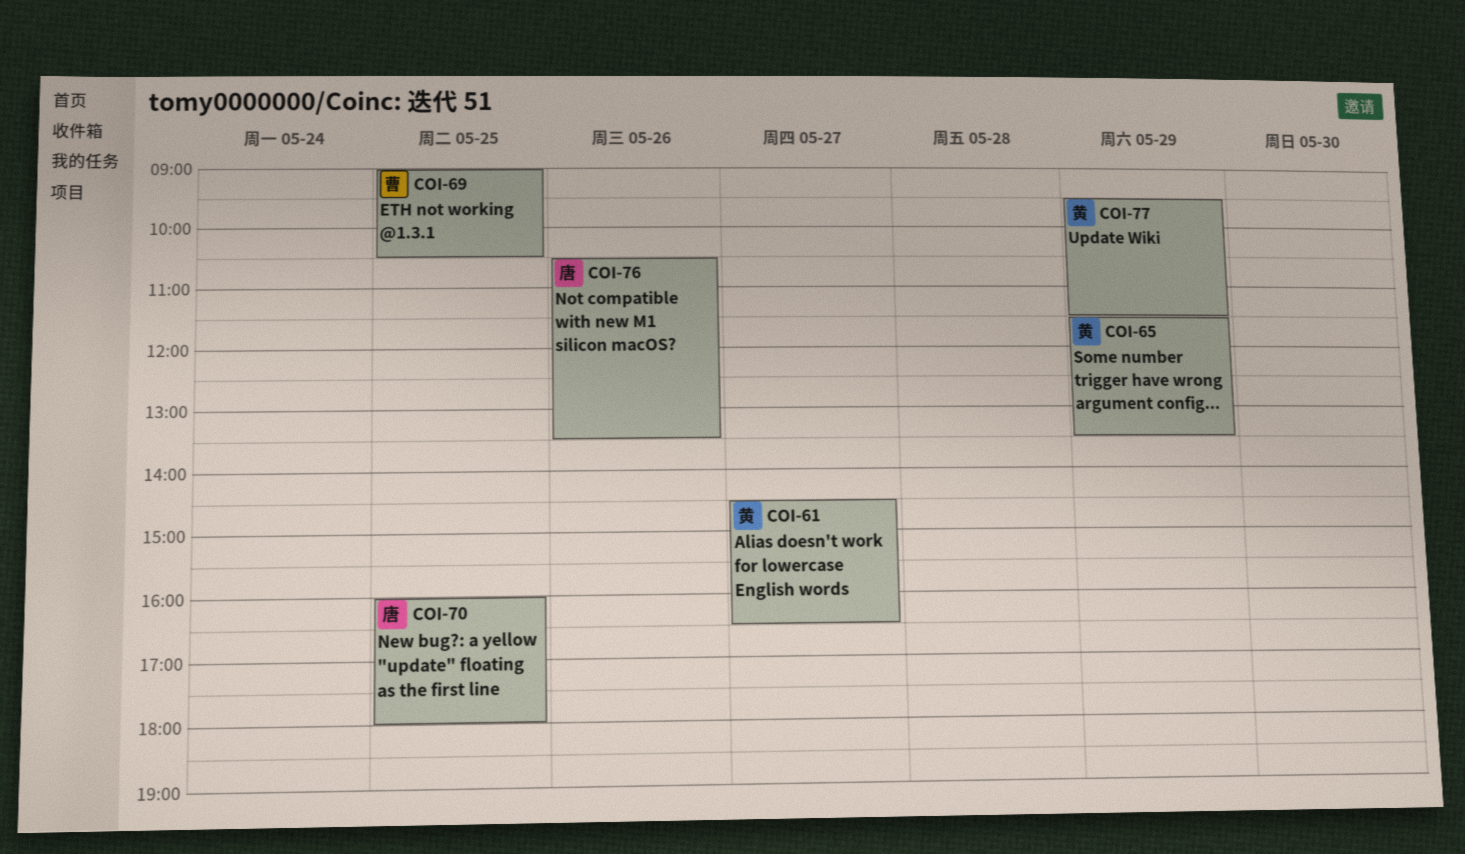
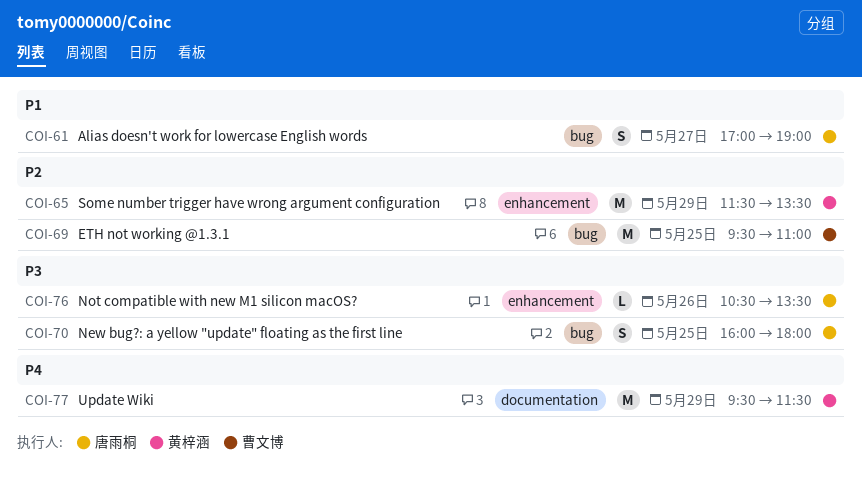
COI-61, owner: 黄梓涵 -> 唐雨桐
COI-61, begins: 14:30 -> 17:00
COI-61, ends: 16:30 -> 19:00
COI-69, begins: 09:00 -> 09:30
COI-69, ends: 10:30 -> 11:00

